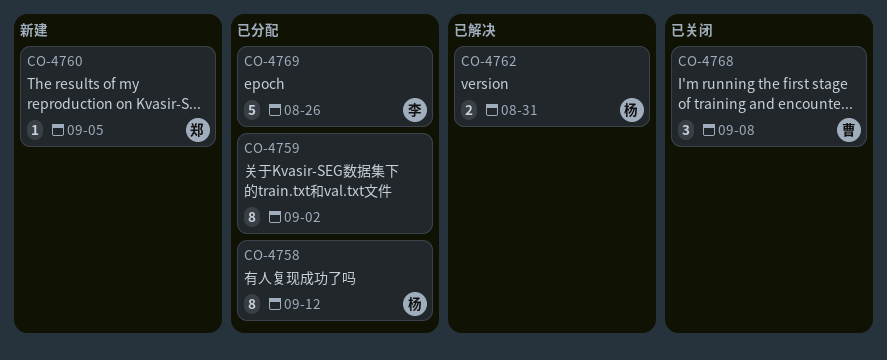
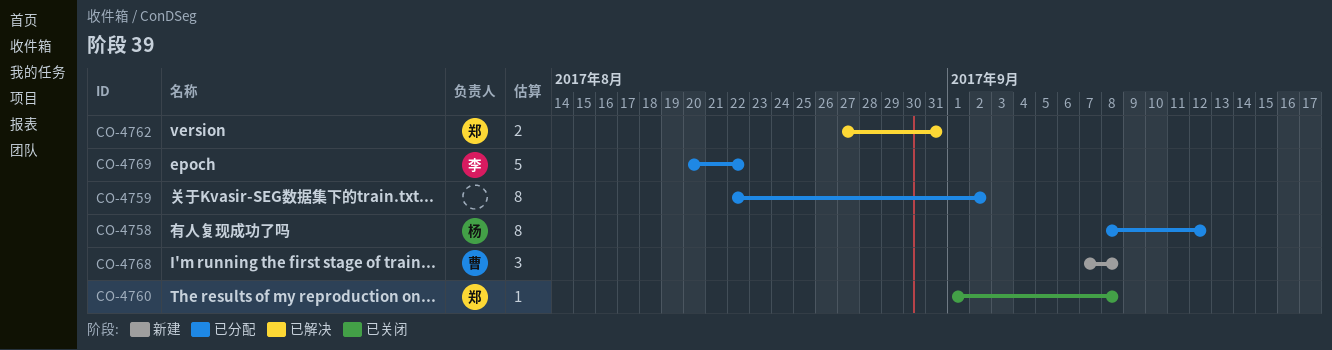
CO-4760, status: 新建 -> 已关闭
CO-4760, due: Sep 5 -> Sep 8
CO-4762, owner: 杨 -> 郑
CO-4768, status: 已关闭 -> 新建
CO-4769, due: Aug 26 -> Aug 22

